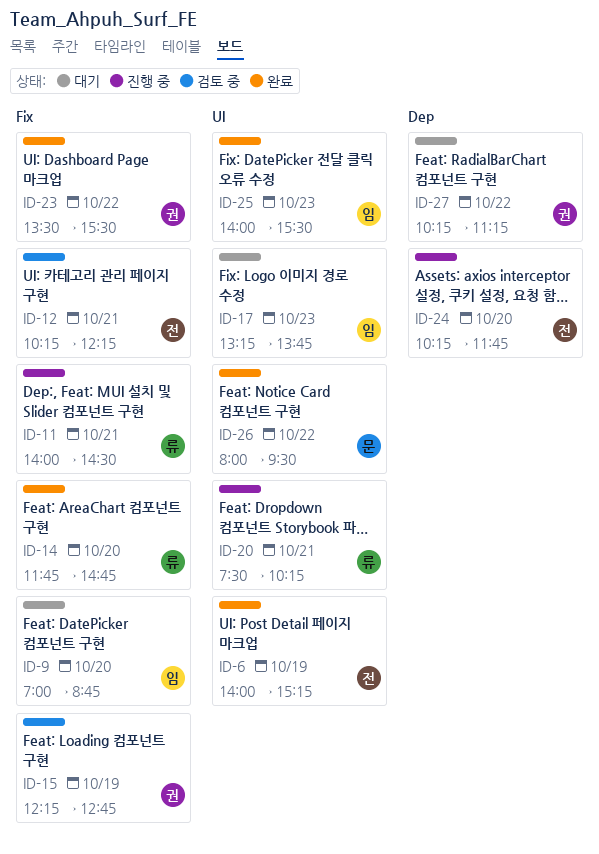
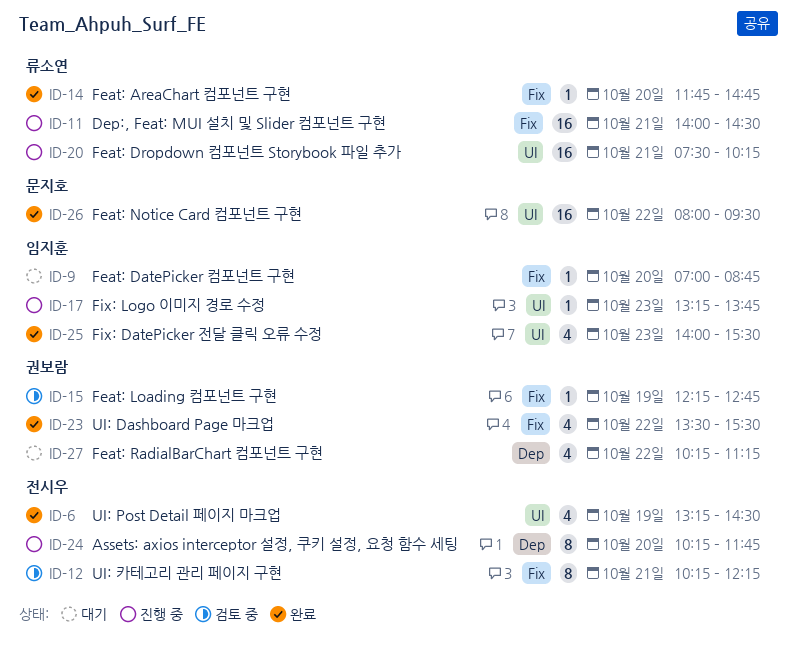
ID-6, begins: 14:00 -> 13:15
ID-6, ends: 15:15 -> 14:30
ID-17, status: 대기 -> 진행 중

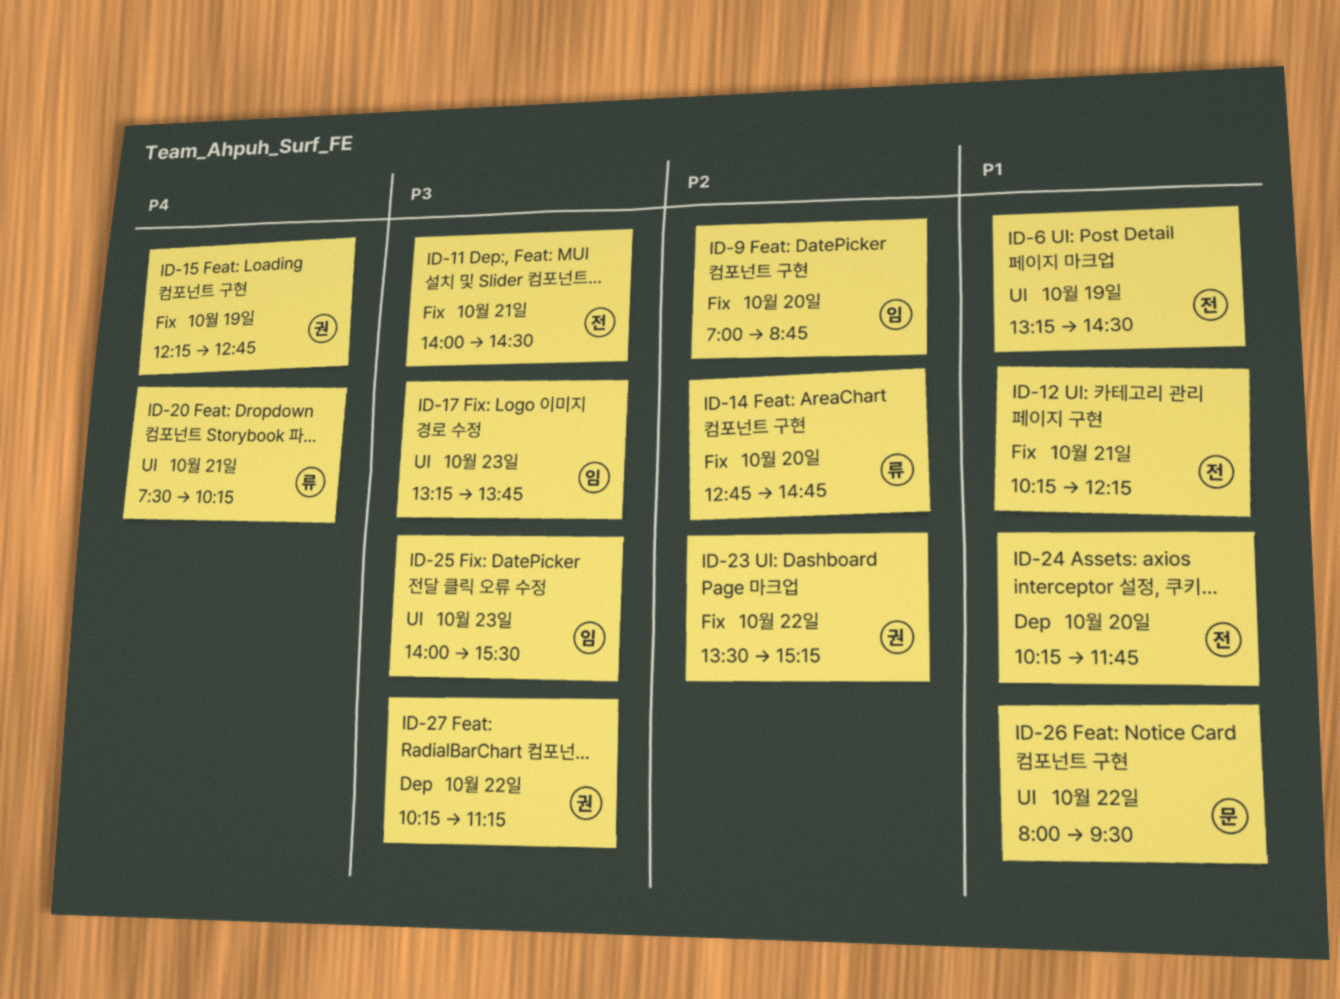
ID-11, owner: 류소연 -> 전시우
ID-14, begins: 11:45 -> 12:45
ID-23, ends: 15:30 -> 15:15

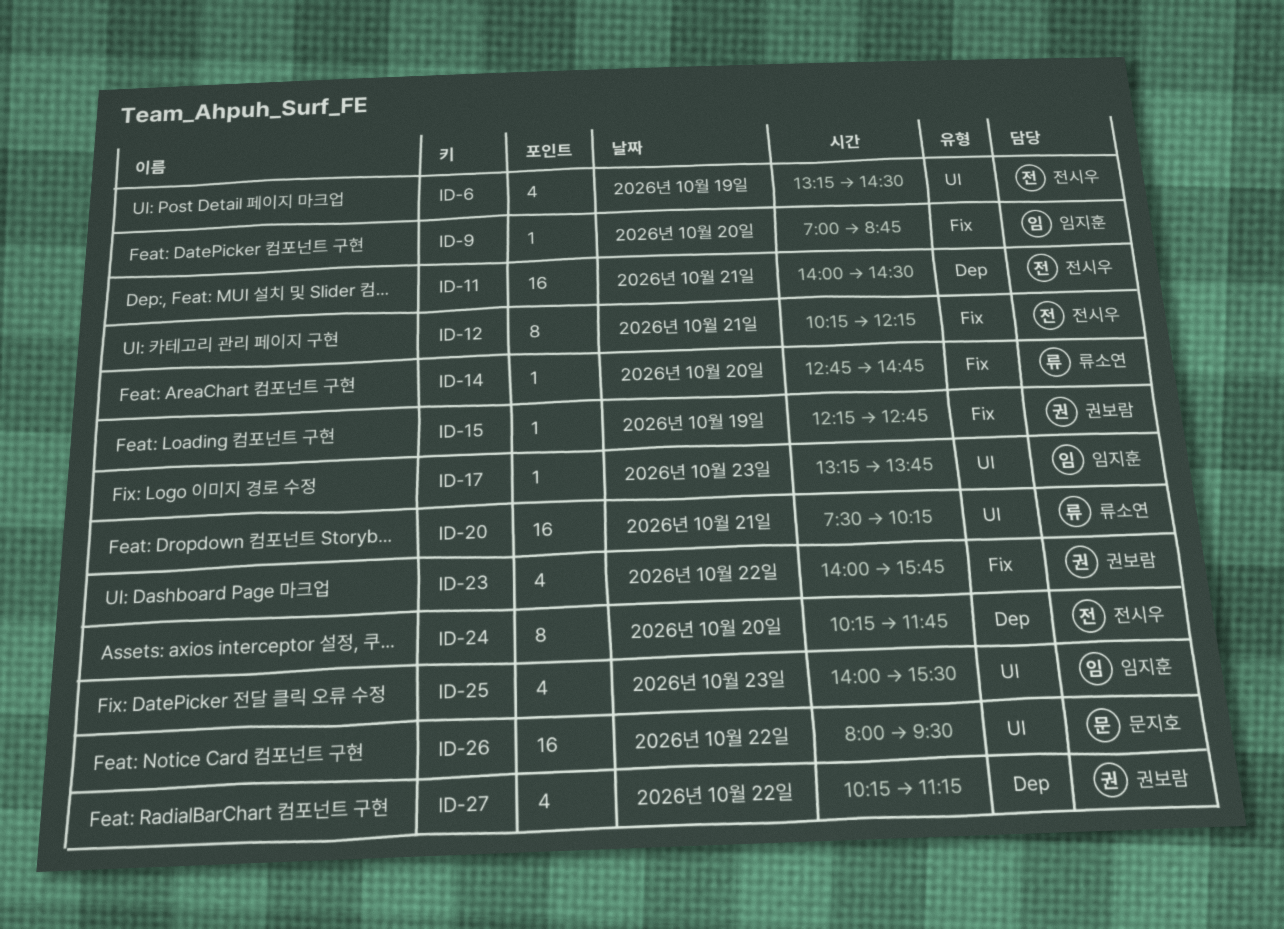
ID-11, label: Fix -> Dep
ID-23, begins: 13:30 -> 14:00
ID-23, ends: 15:15 -> 15:45

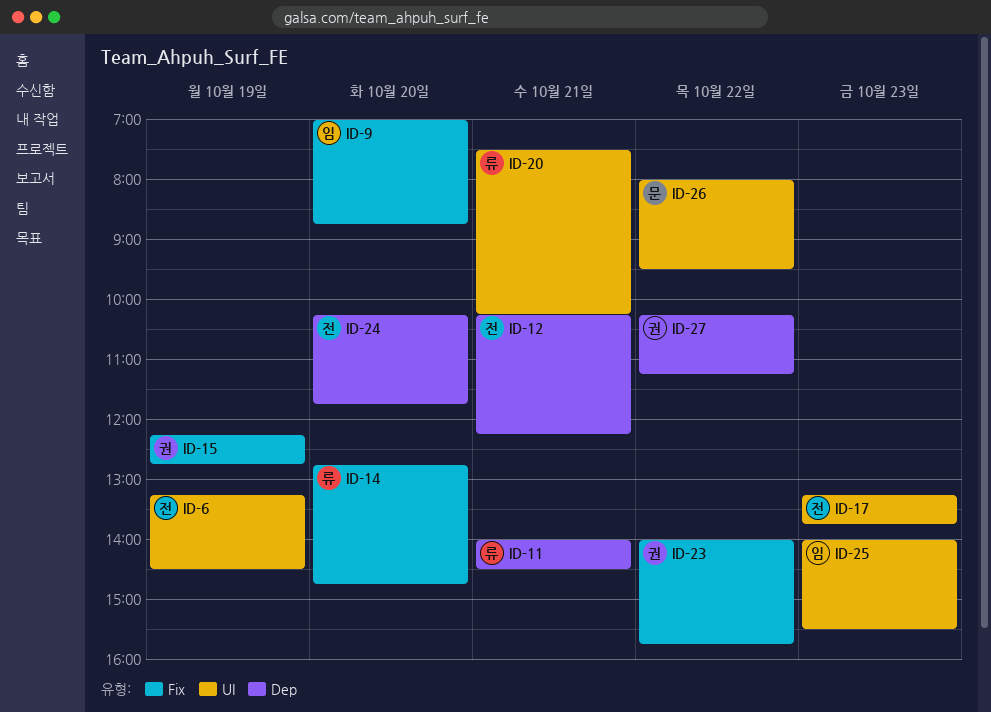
ID-11, owner: 전시우 -> 류소연
ID-12, label: Fix -> Dep
ID-17, owner: 임지훈 -> 전시우

